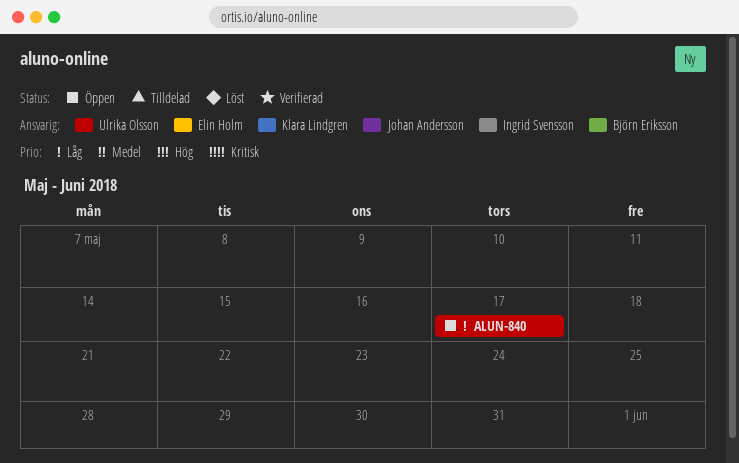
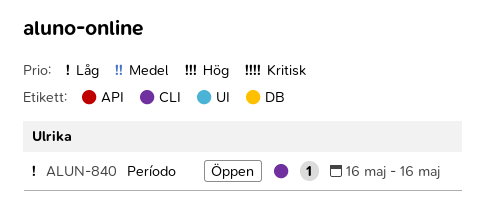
ALUN-840, start: May 17 -> May 16
ALUN-840, due: May 17 -> May 16

